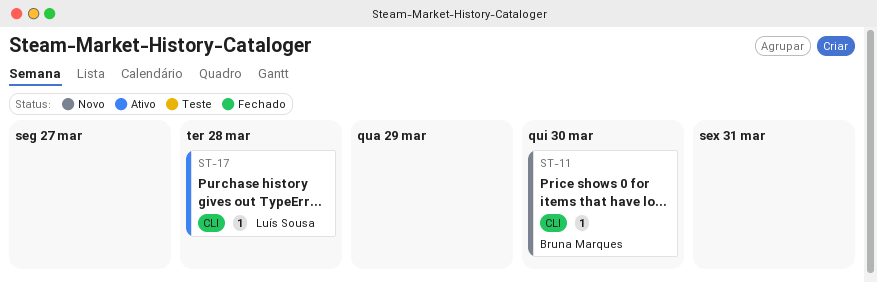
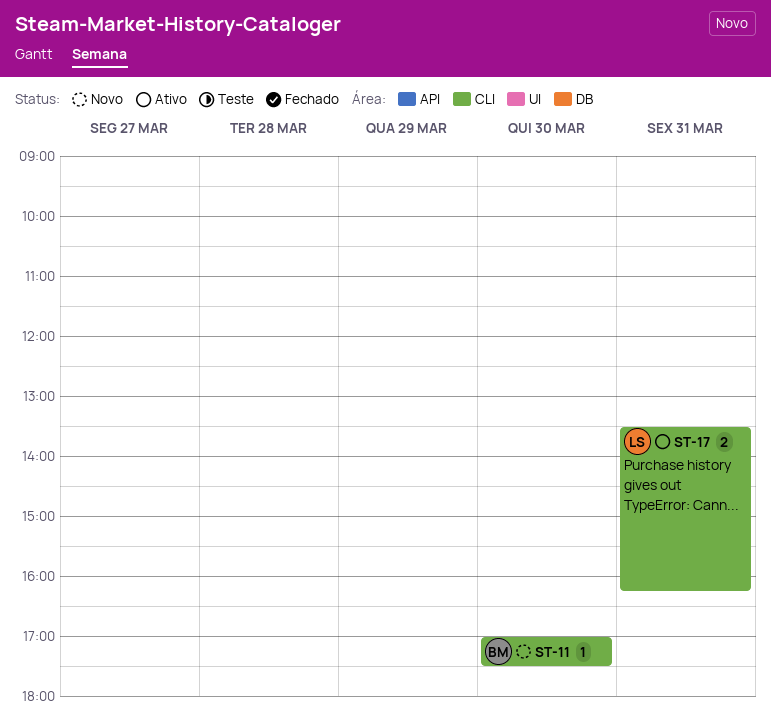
ST-17, estimate: 1 -> 2
ST-17, day: Mar 28 -> Mar 31

